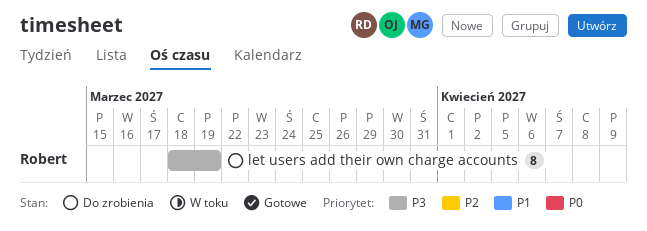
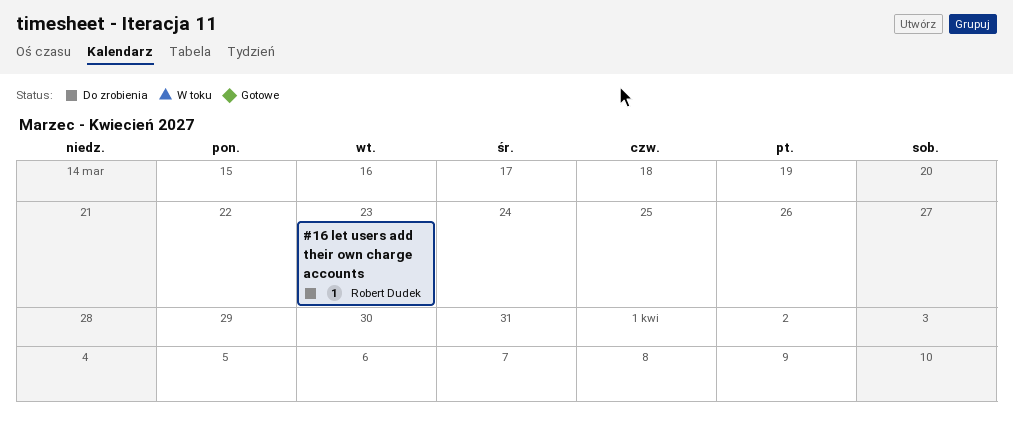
let users add their own charge accounts, estimate: 8 -> 1
let users add their own charge accounts, due: Mar 19 -> Mar 23

